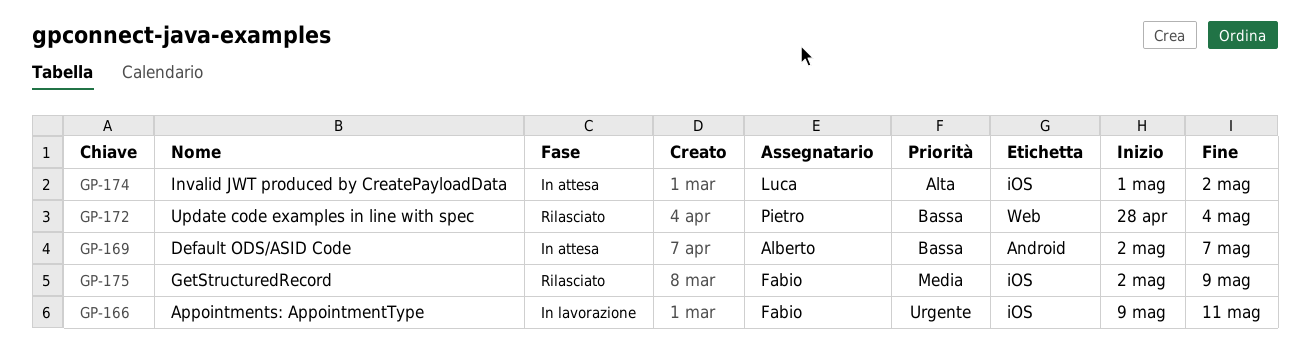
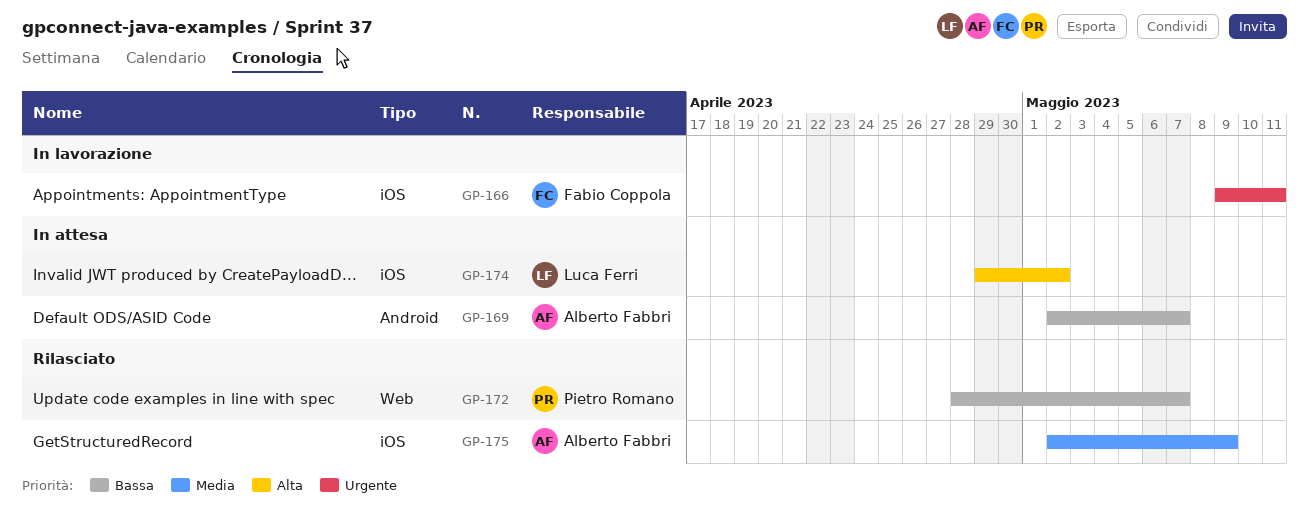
GP-172, due: May 4 -> May 7
GP-174, start: May 1 -> Apr 29
GP-175, owner: Fabio Coppola -> Alberto Fabbri

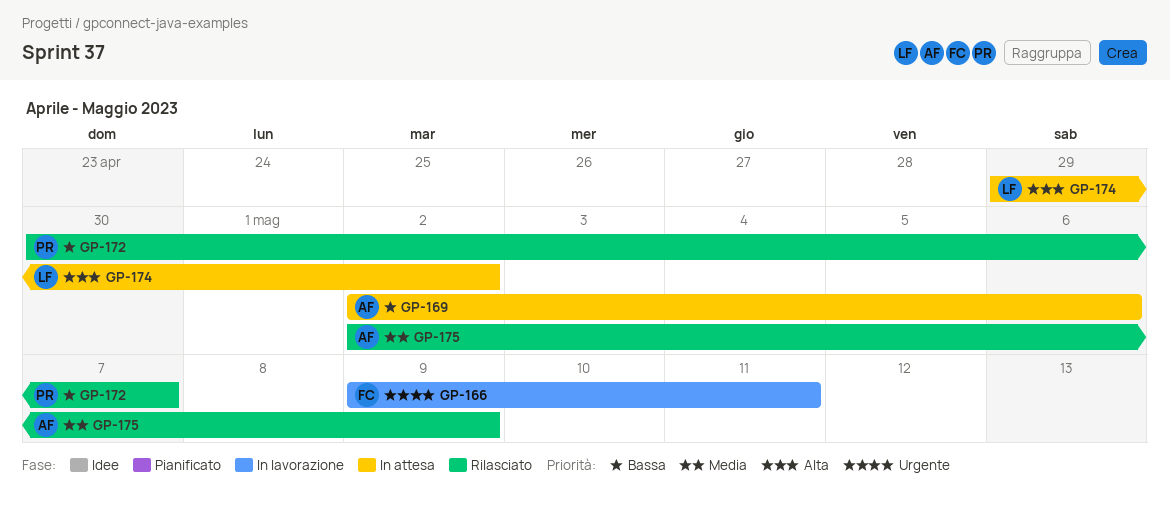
GP-169, due: May 7 -> May 6
GP-172, start: Apr 28 -> Apr 30

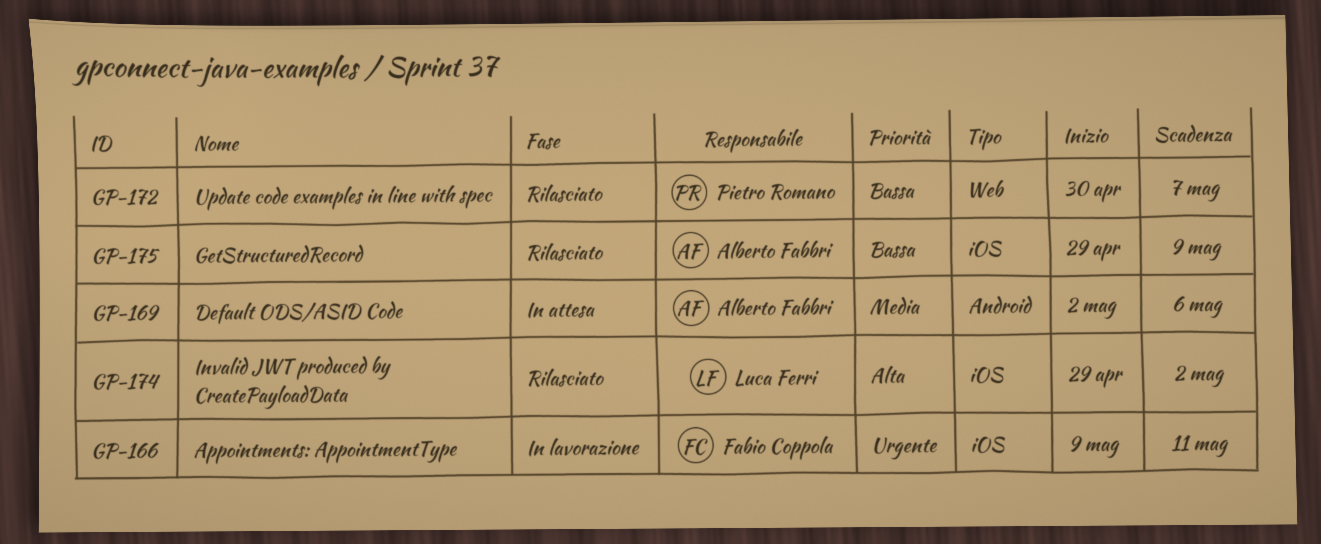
GP-169, priority: Bassa -> Media
GP-174, status: In attesa -> Rilasciato
GP-175, priority: Media -> Bassa
GP-175, start: May 2 -> Apr 29

